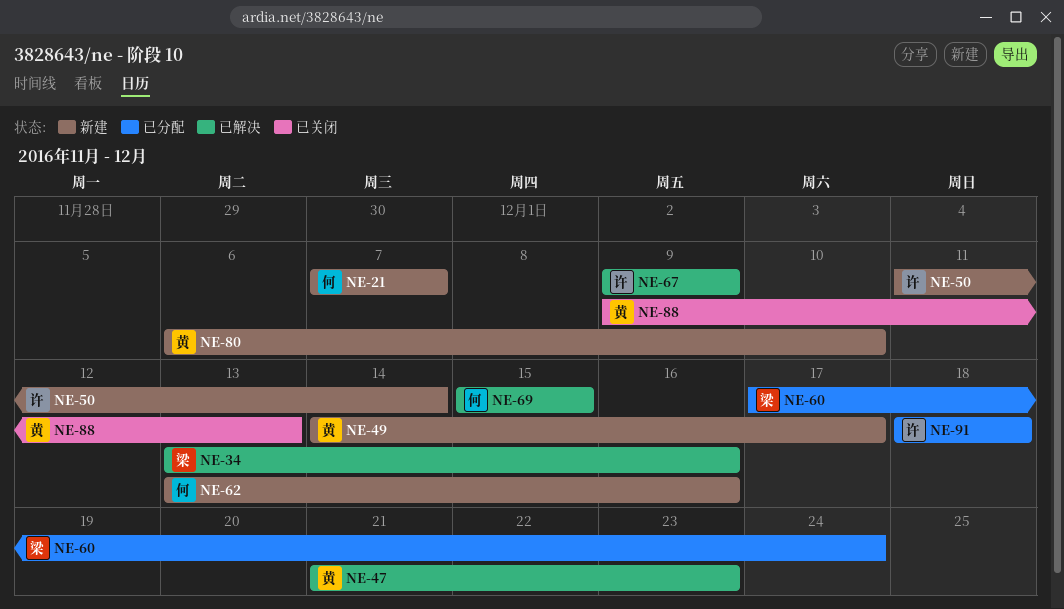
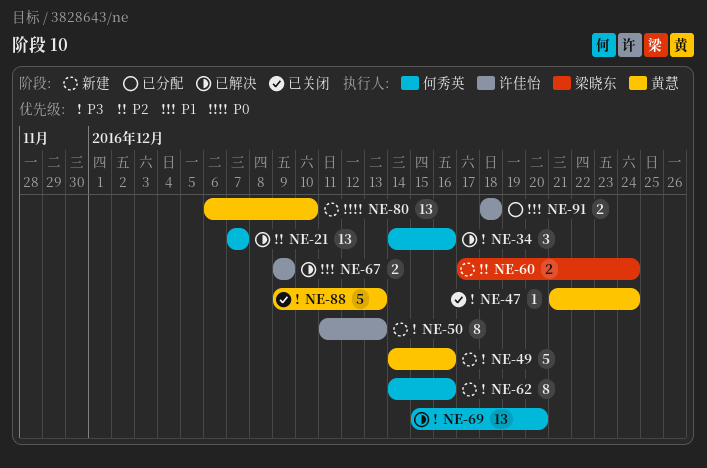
NE-21, status: 新建 -> 已解决
NE-34, owner: 梁晓东 -> 何秀英
NE-34, start: Dec 13 -> Dec 14
NE-47, status: 已解决 -> 已关闭
NE-47, due: Dec 23 -> Dec 24
NE-49, due: Dec 17 -> Dec 16
NE-50, due: Dec 14 -> Dec 13
NE-60, status: 已分配 -> 新建
NE-62, start: Dec 13 -> Dec 14
NE-69, due: Dec 15 -> Dec 20

